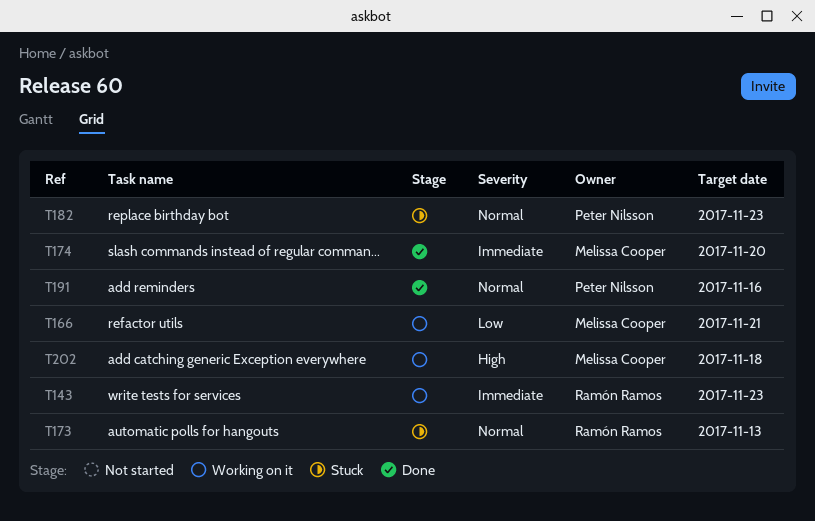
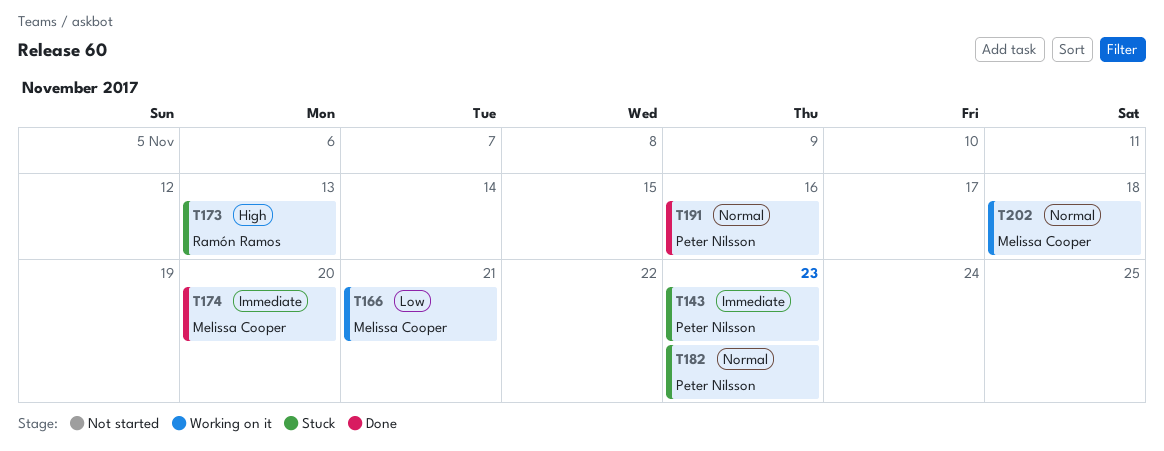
T143, status: Working on it -> Stuck
T143, owner: Ramón Ramos -> Peter Nilsson
T173, priority: Normal -> High
T202, priority: High -> Normal

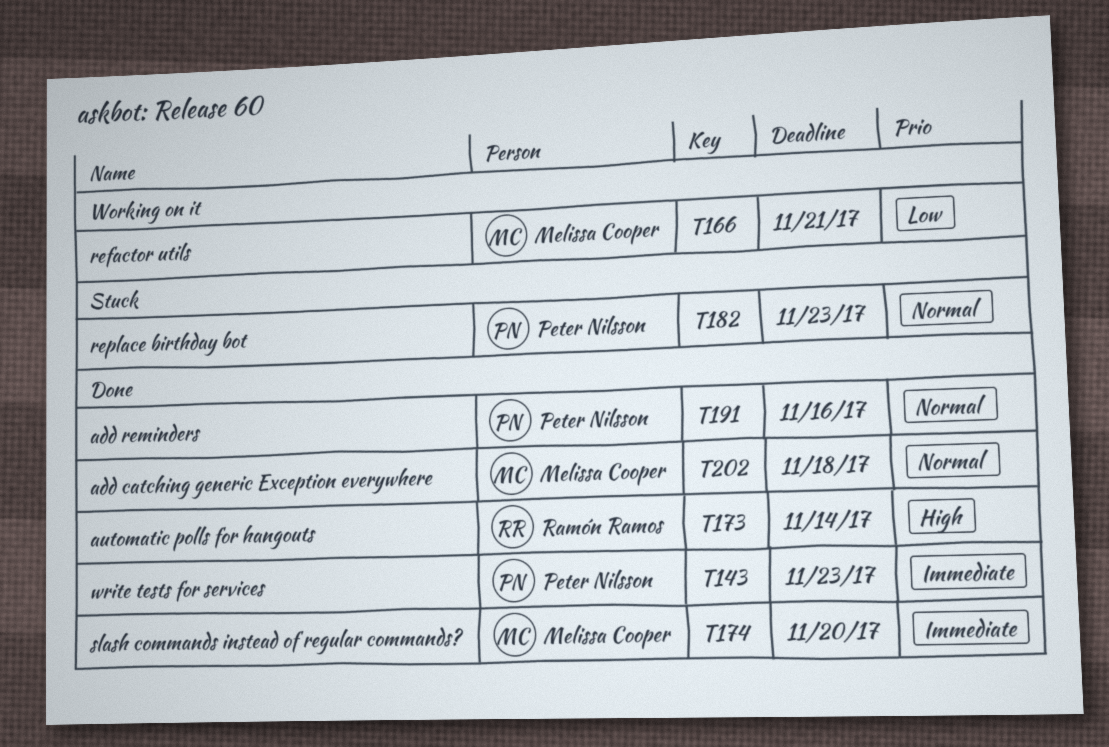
T143, status: Stuck -> Done
T173, status: Stuck -> Done
T173, due: Nov 13 -> Nov 14
T202, status: Working on it -> Done

